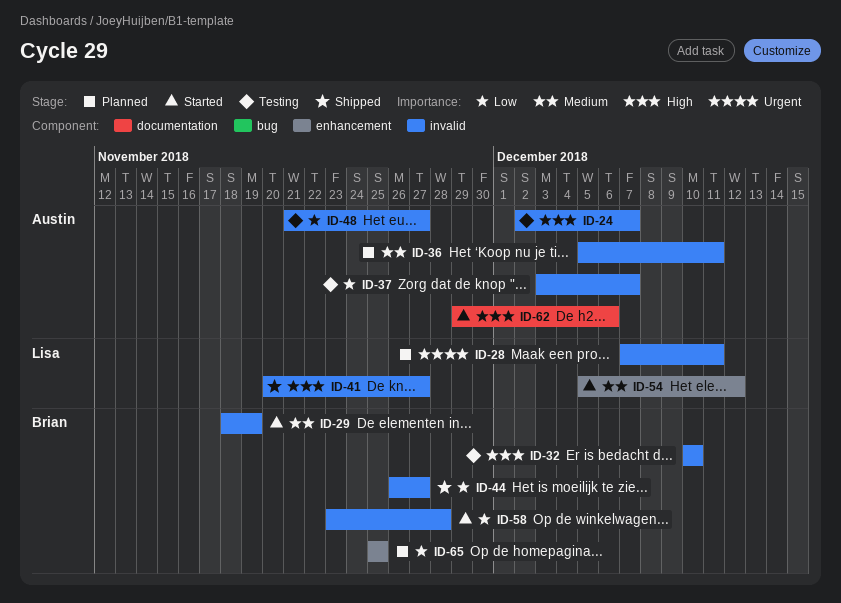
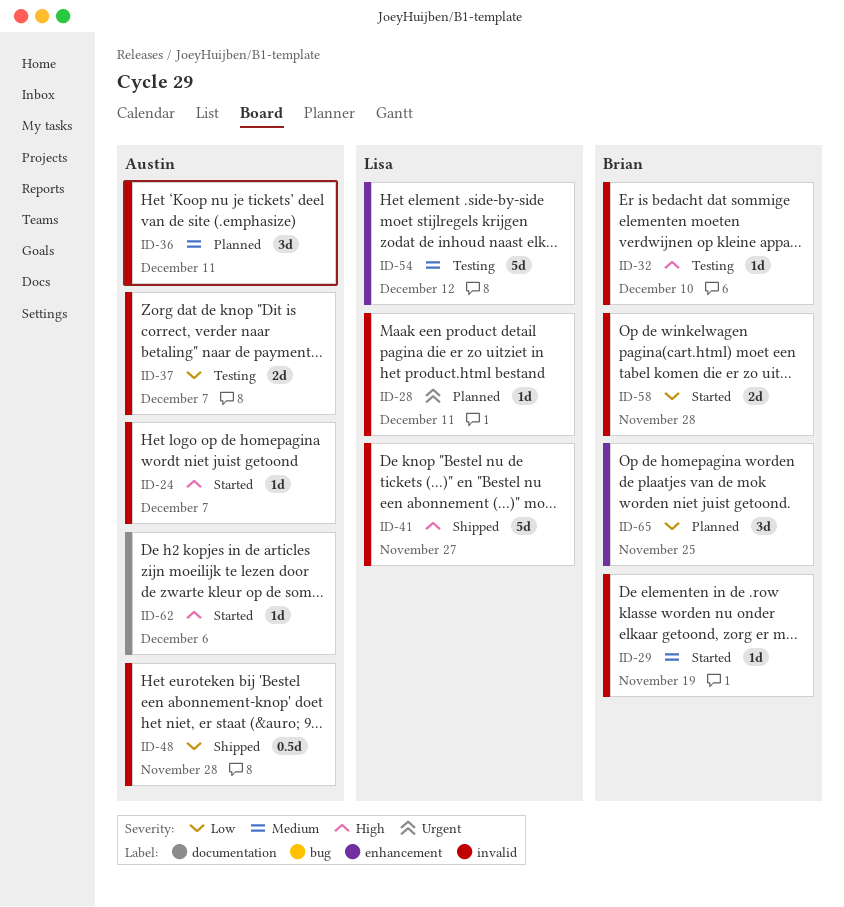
ID-24, status: Testing -> Started
ID-44: present -> none
ID-48, status: Testing -> Shipped
ID-48, due: Nov 27 -> Nov 28
ID-54, status: Started -> Testing

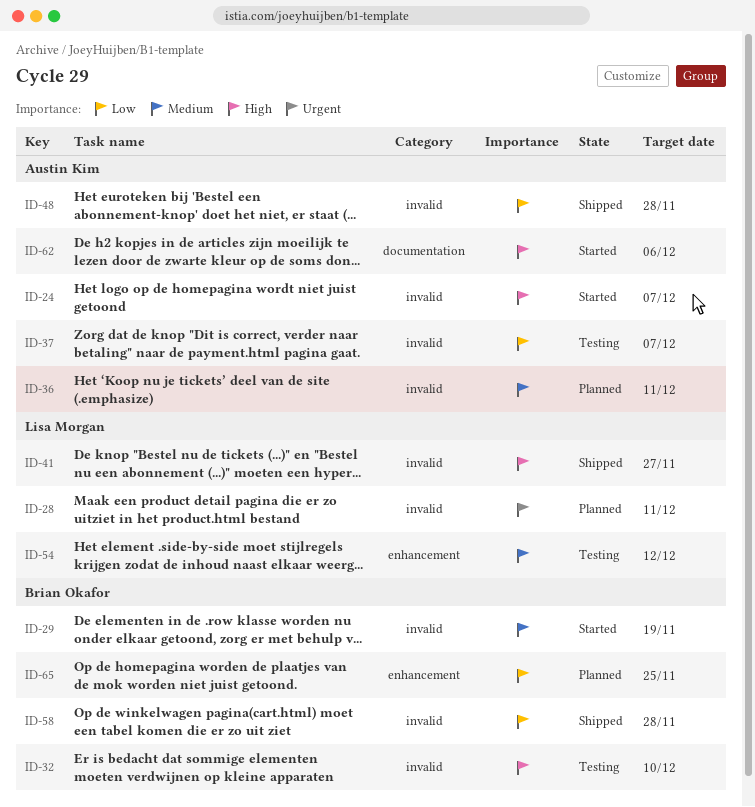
ID-58, status: Started -> Shipped

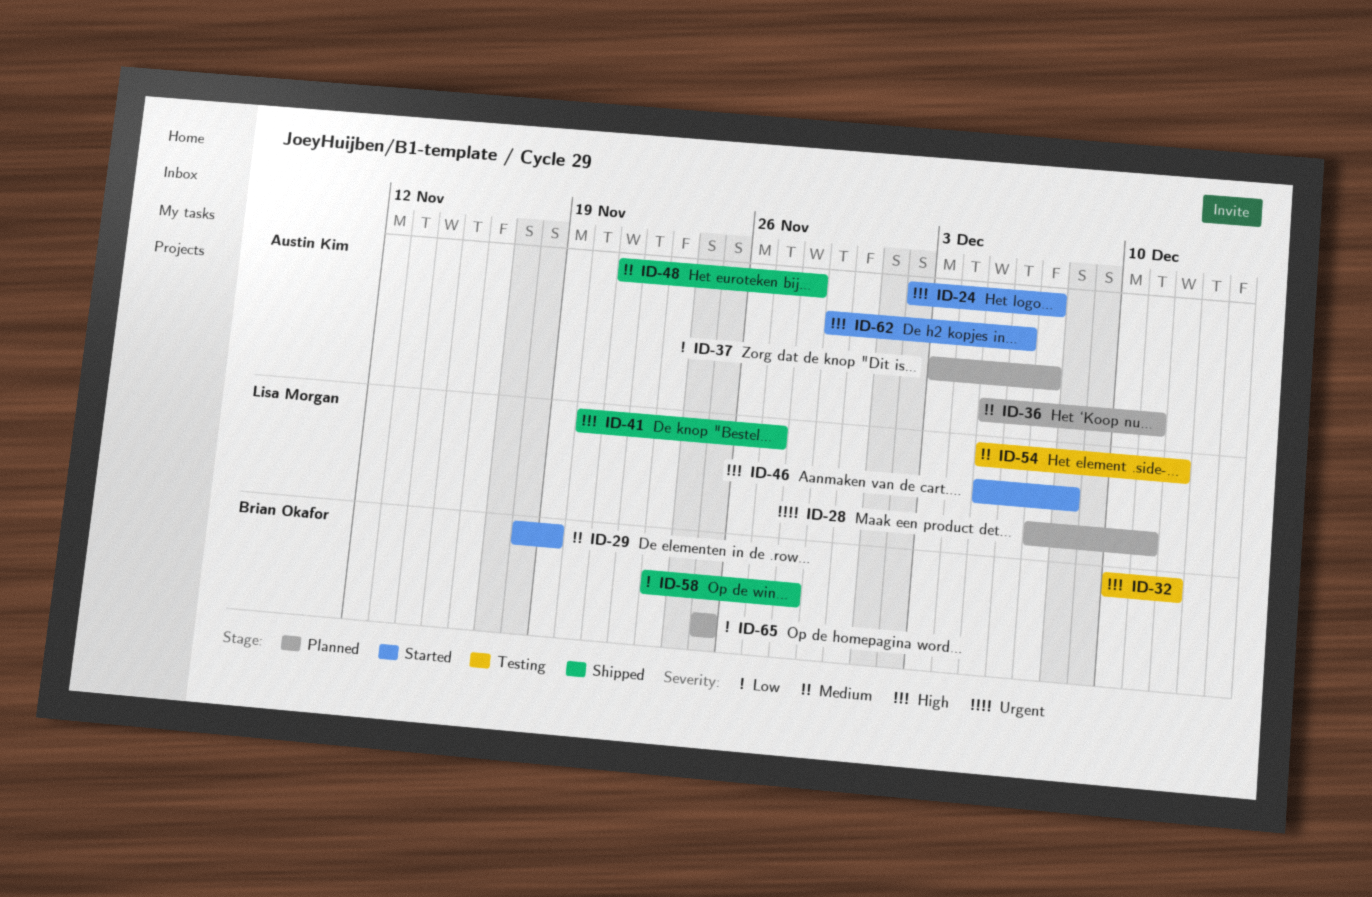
ID-32, due: Dec 10 -> Dec 12
ID-37, status: Testing -> Planned
ID-46: none -> present
ID-48, priority: Low -> Medium

